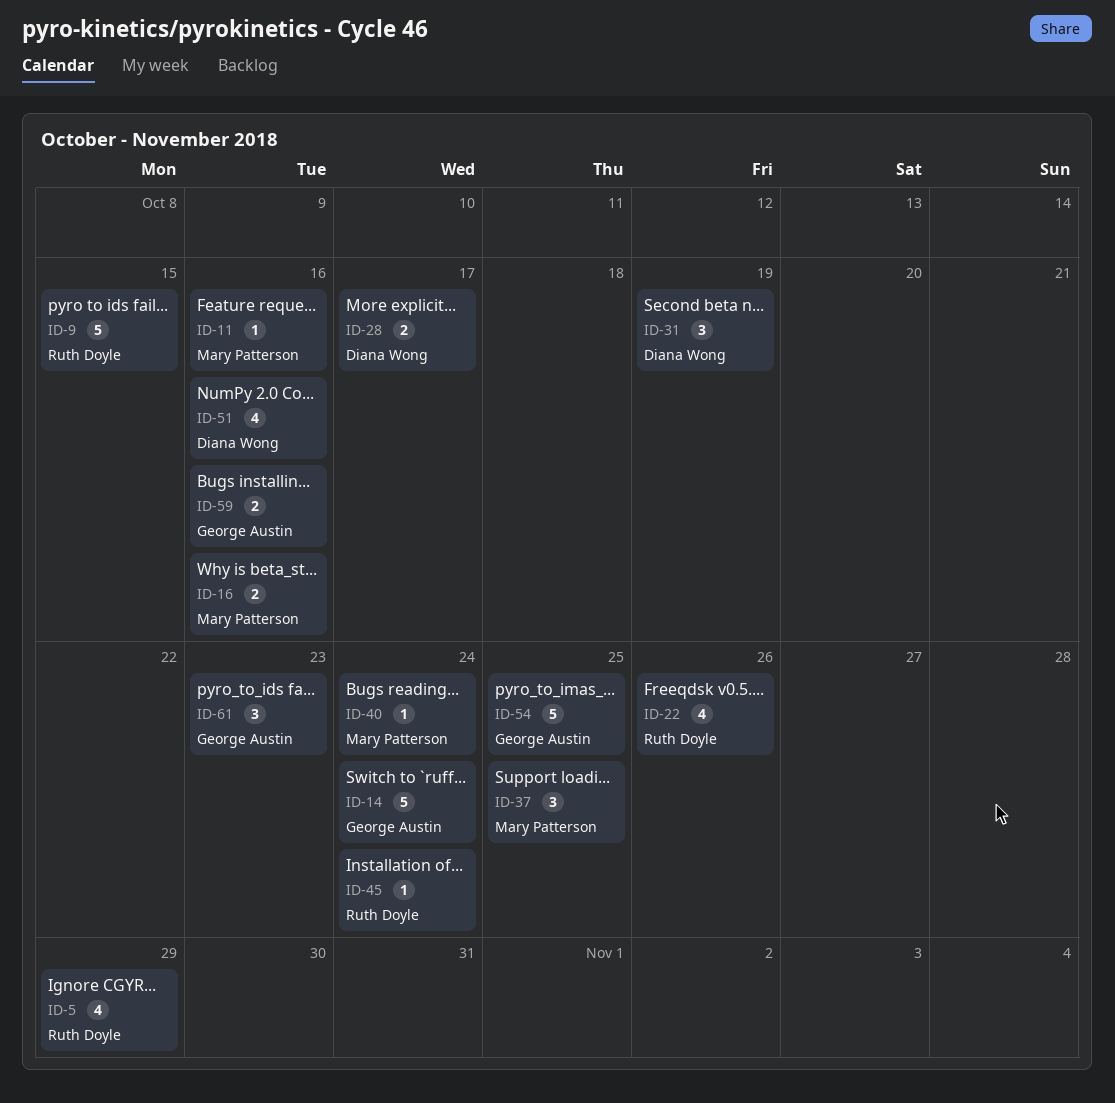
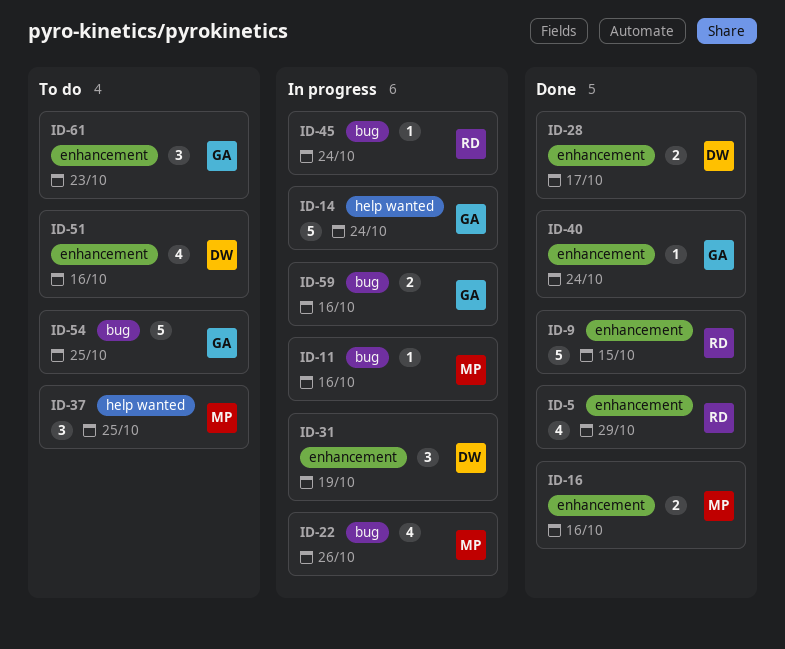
ID-22, owner: Ruth Doyle -> Mary Patterson
ID-40, owner: Mary Patterson -> George Austin

